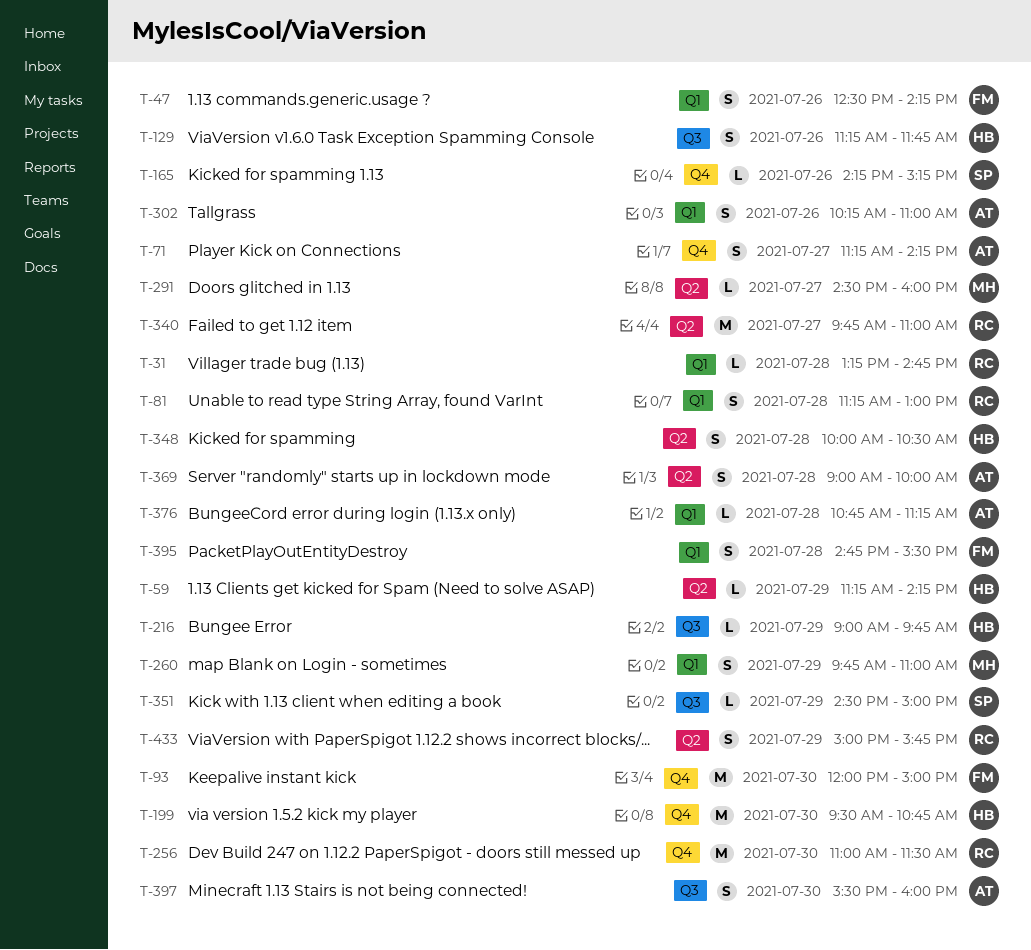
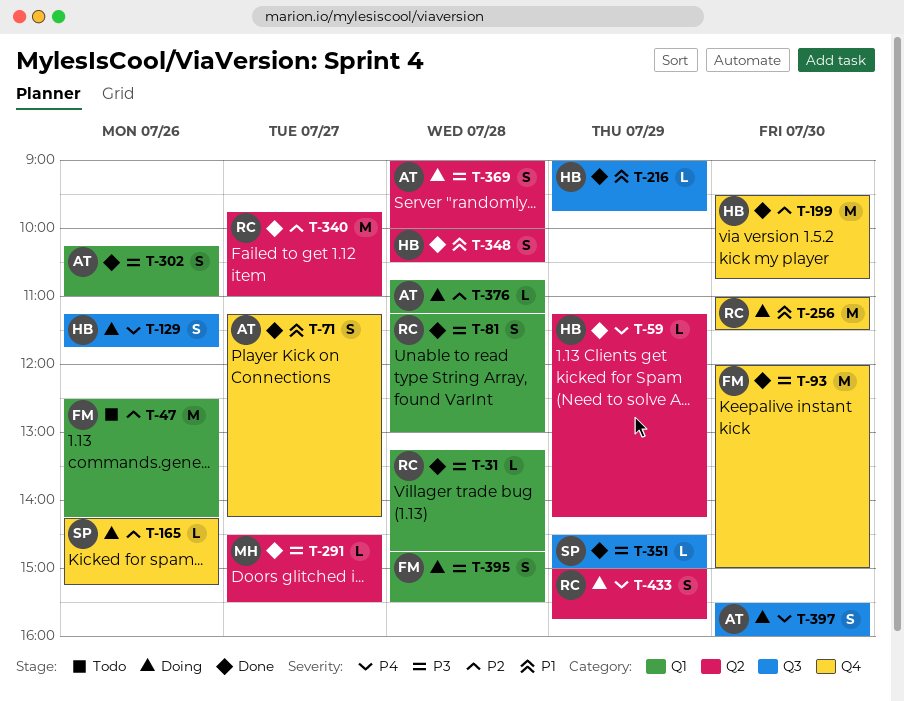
T-47, estimate: S -> M
T-260: present -> none
T-291, ends: 16:00 -> 15:30

